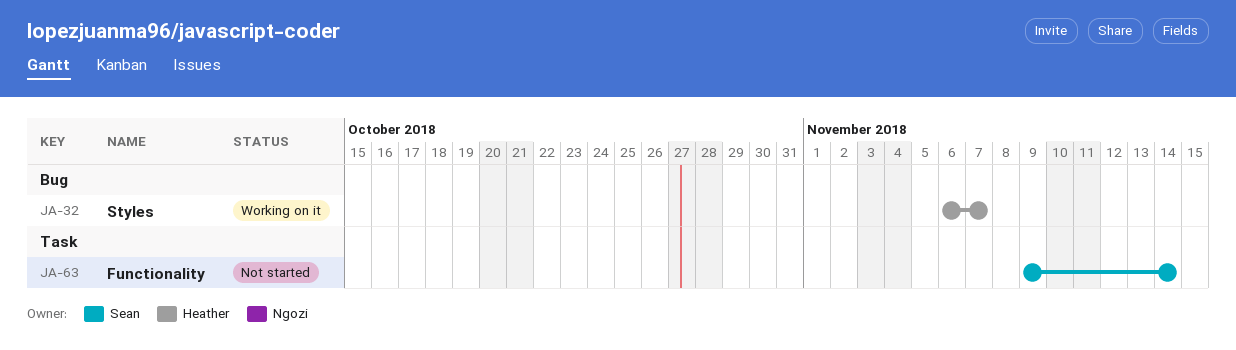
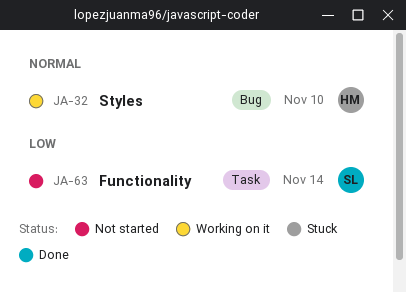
JA-32, due: Nov 7 -> Nov 10

